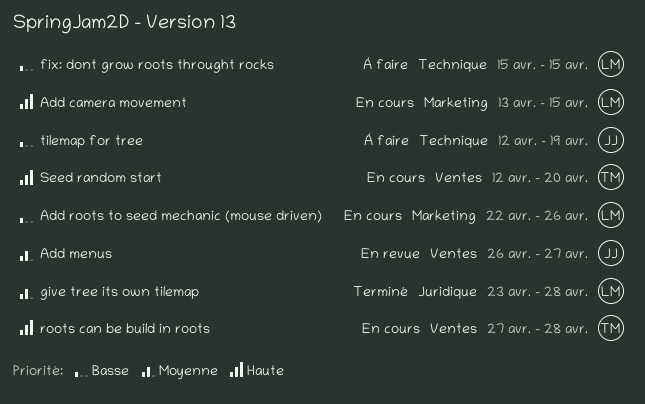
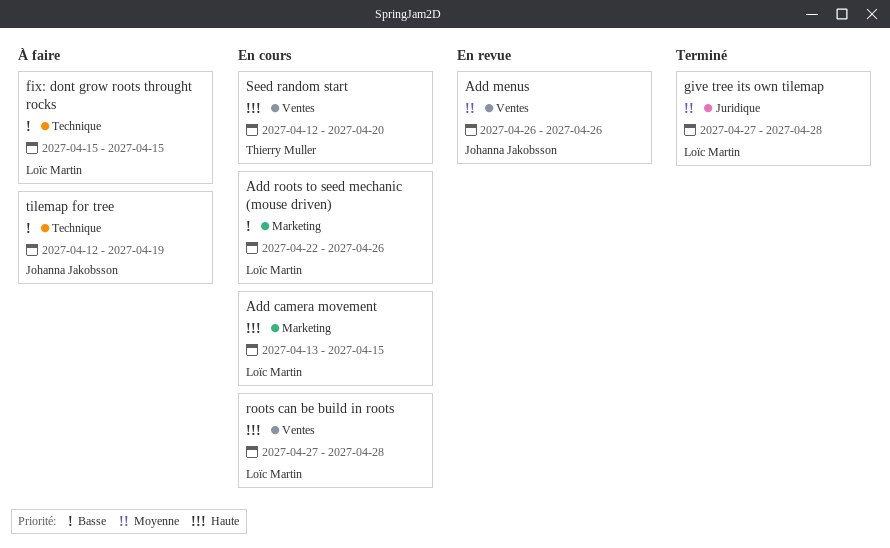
Add menus, due: Apr 27 -> Apr 26
give tree its own tilemap, start: Apr 23 -> Apr 27
roots can be build in roots, owner: Thierry Muller -> Loïc Martin

